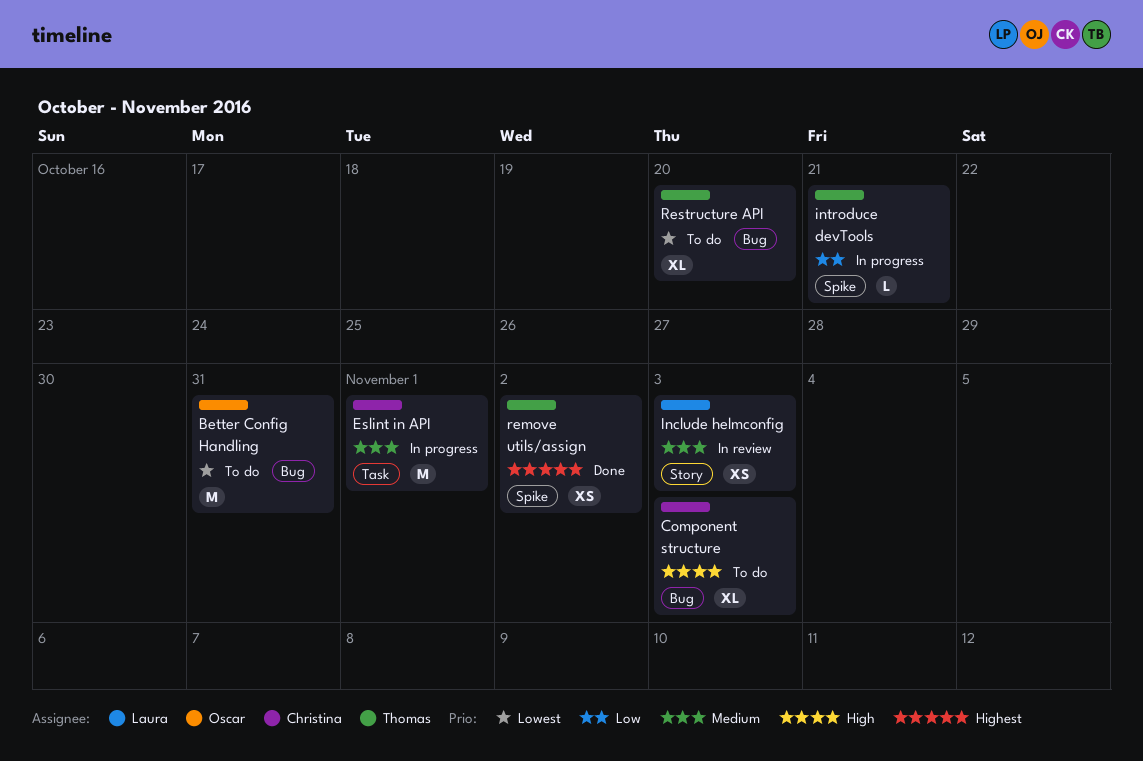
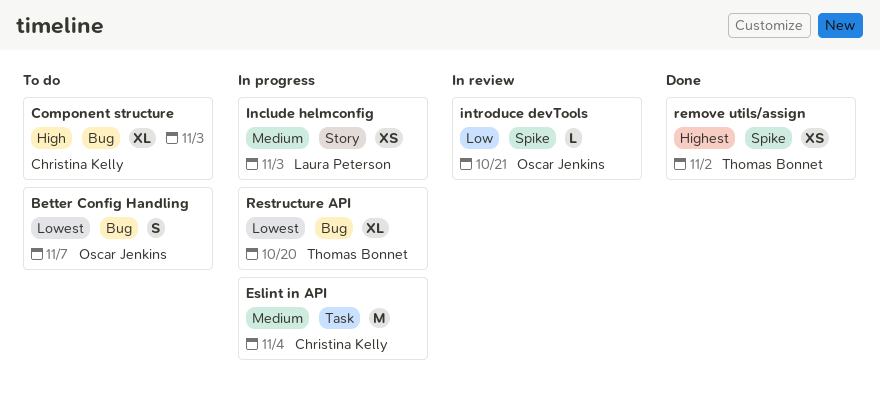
Better Config Handling, estimate: M -> S
Better Config Handling, due: Oct 31 -> Nov 7
Eslint in API, due: Nov 1 -> Nov 4
Include helmconfig, status: In review -> In progress
introduce devTools, status: In progress -> In review
introduce devTools, owner: Thomas Bonnet -> Oscar Jenkins
Restructure API, status: To do -> In progress

